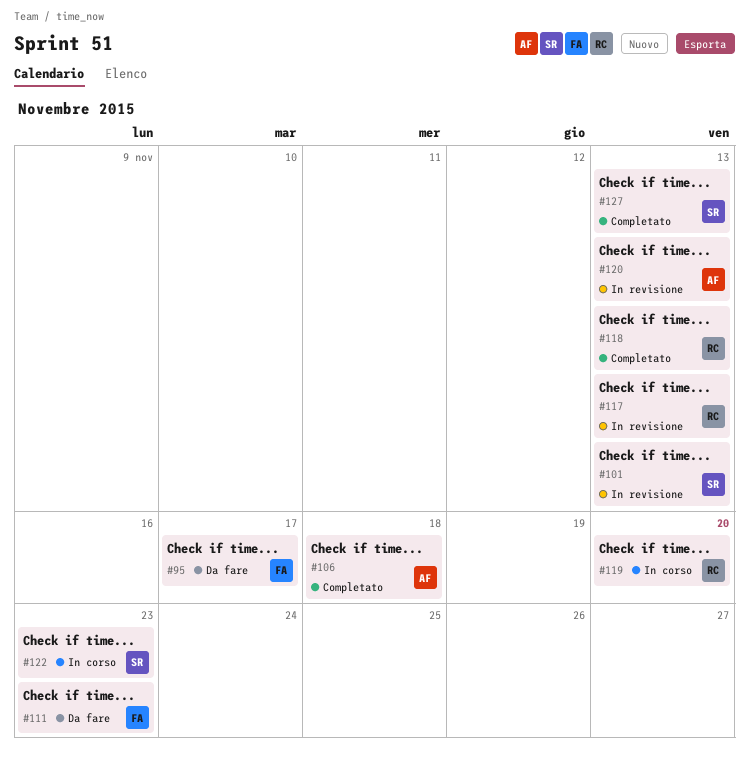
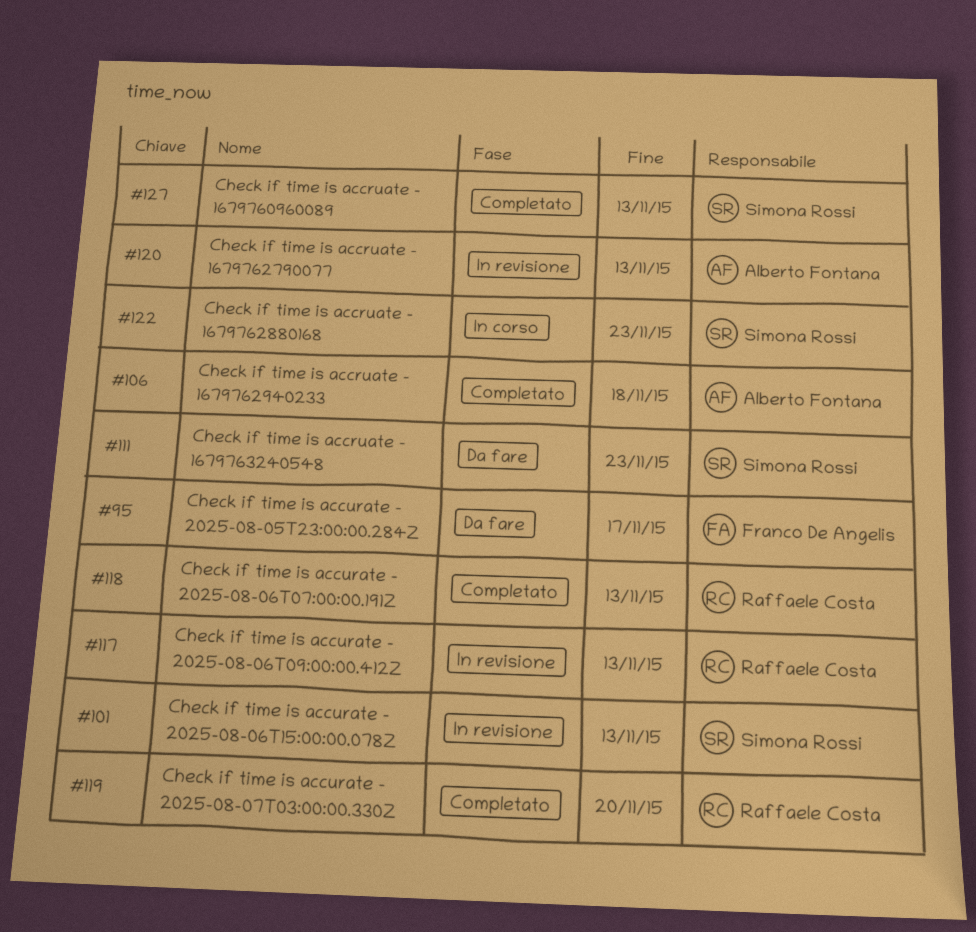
#111, owner: Franco De Angelis -> Simona Rossi
#119, status: In corso -> Completato

